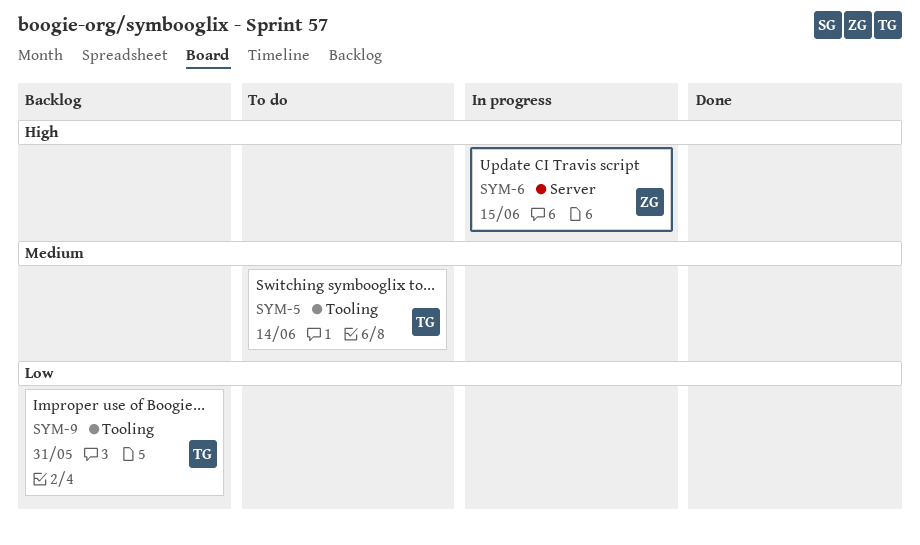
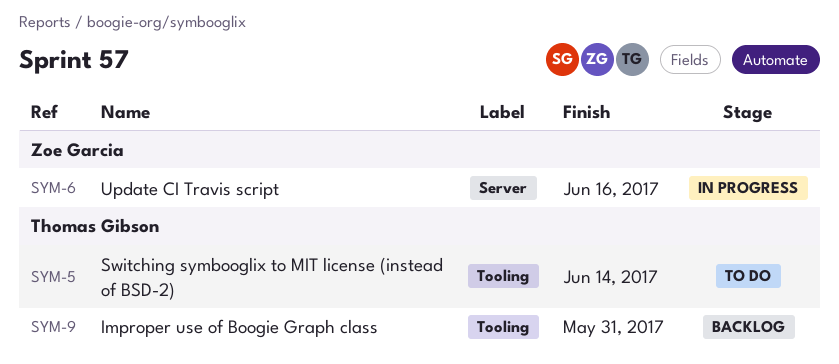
SYM-6, due: Jun 15 -> Jun 16

